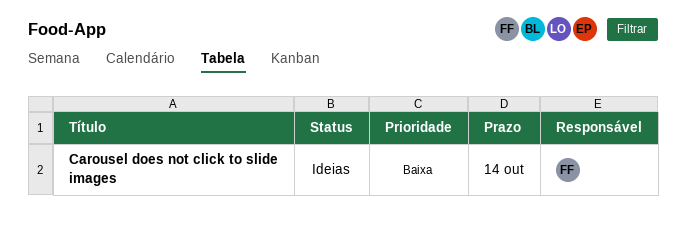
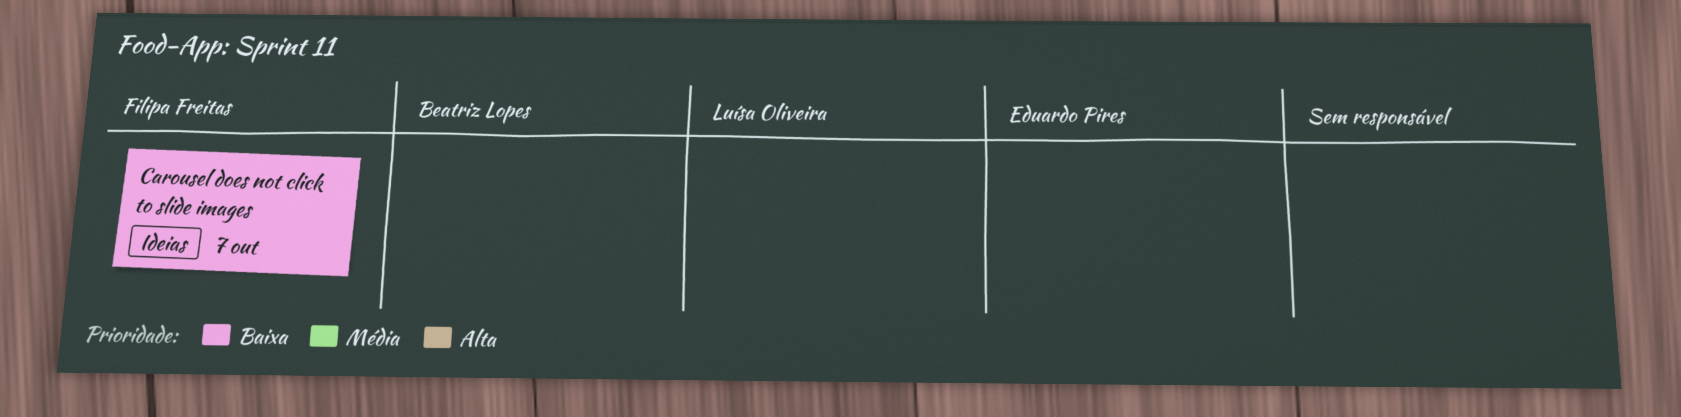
Carousel does not click to slide images, due: Oct 14 -> Oct 7

